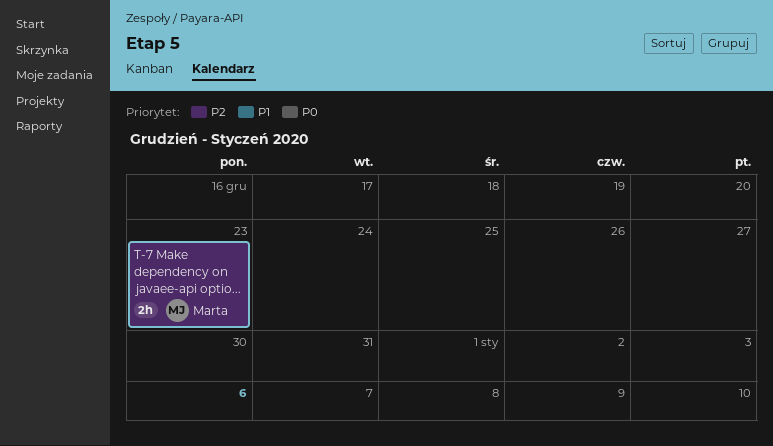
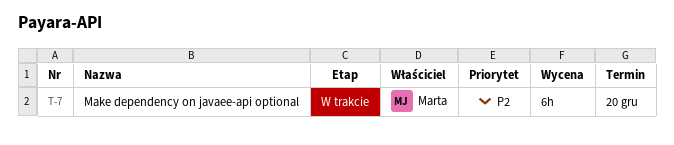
T-7, estimate: 2h -> 6h
T-7, due: Dec 23 -> Dec 20

